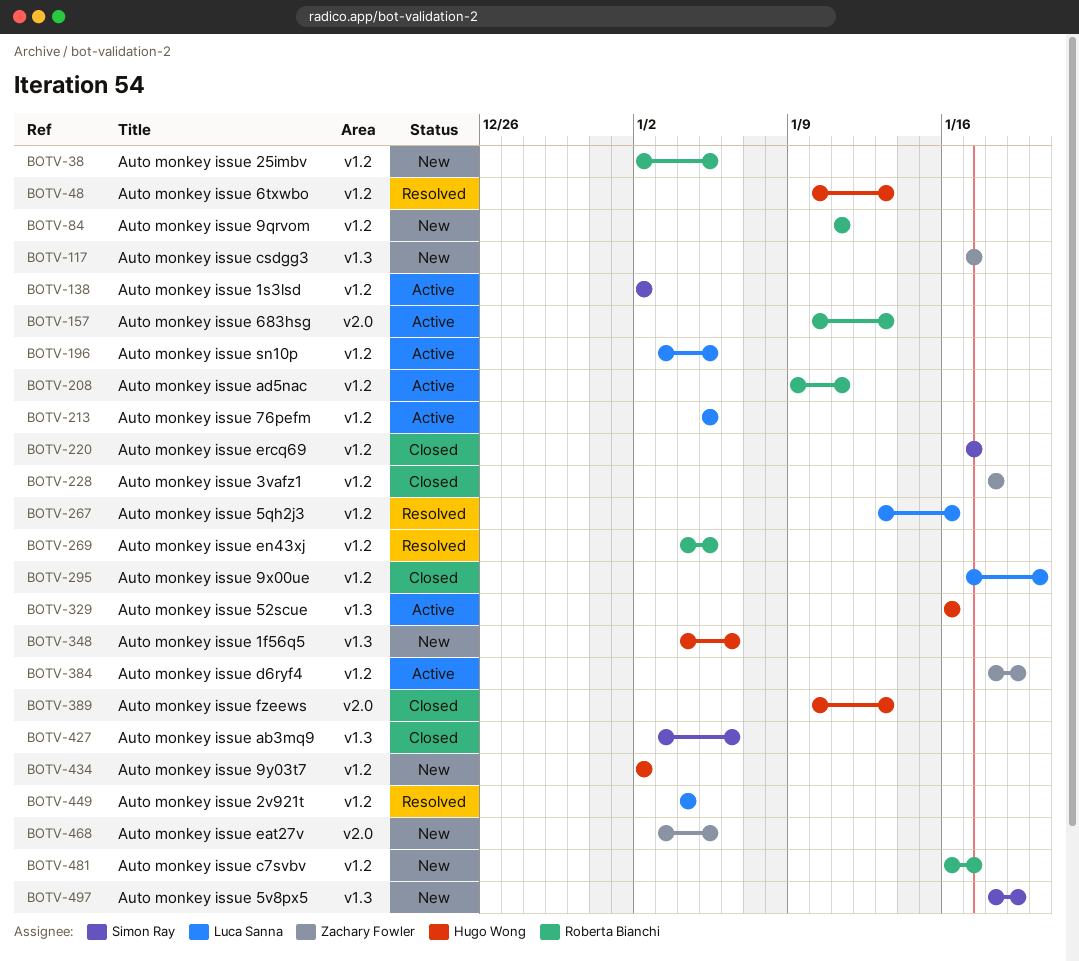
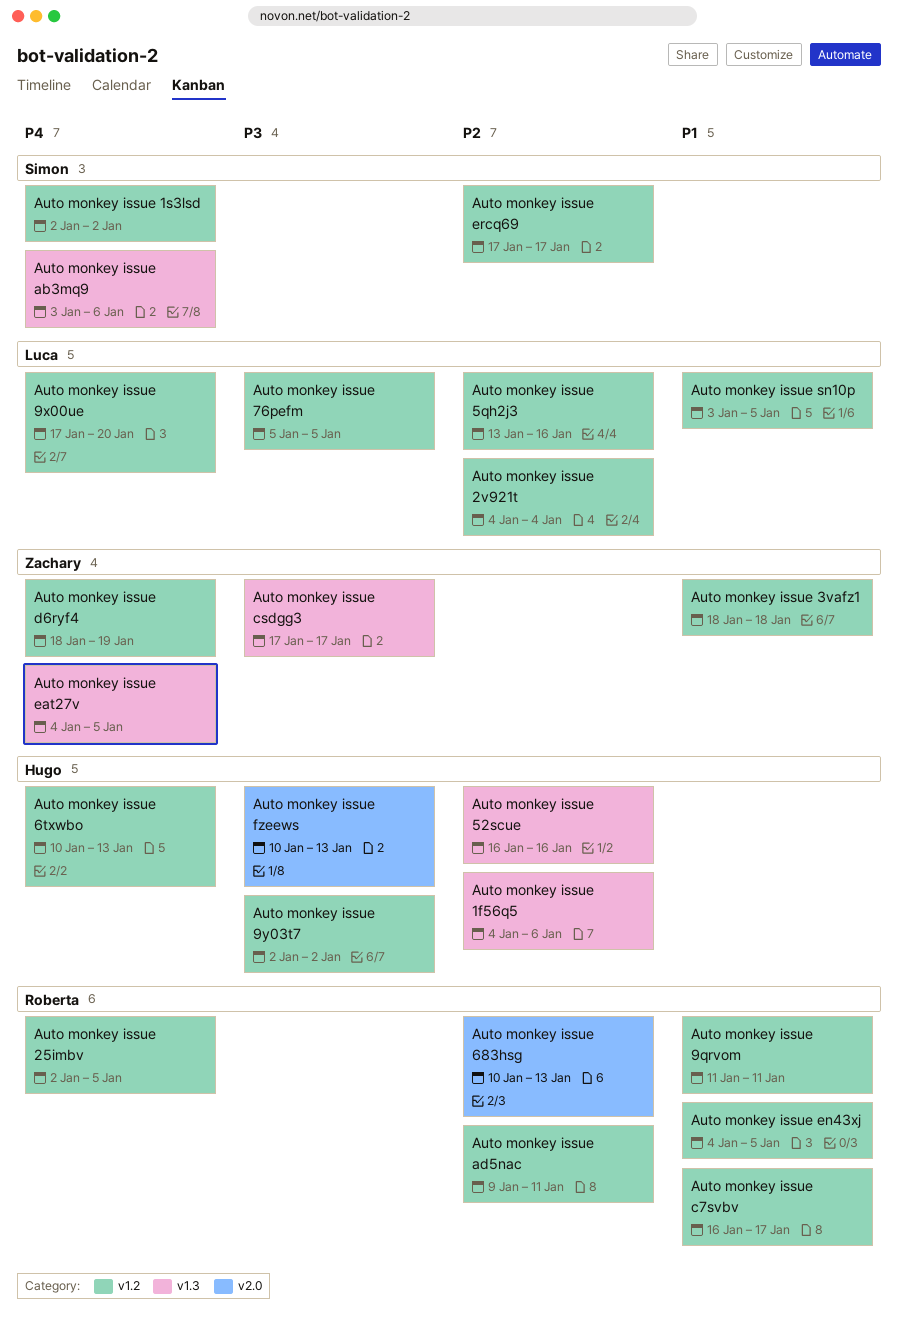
Auto monkey issue 5v8px5: present -> none
Auto monkey issue eat27v, label: v2.0 -> v1.3
Auto monkey issue eat27v, start: Jan 3 -> Jan 4

